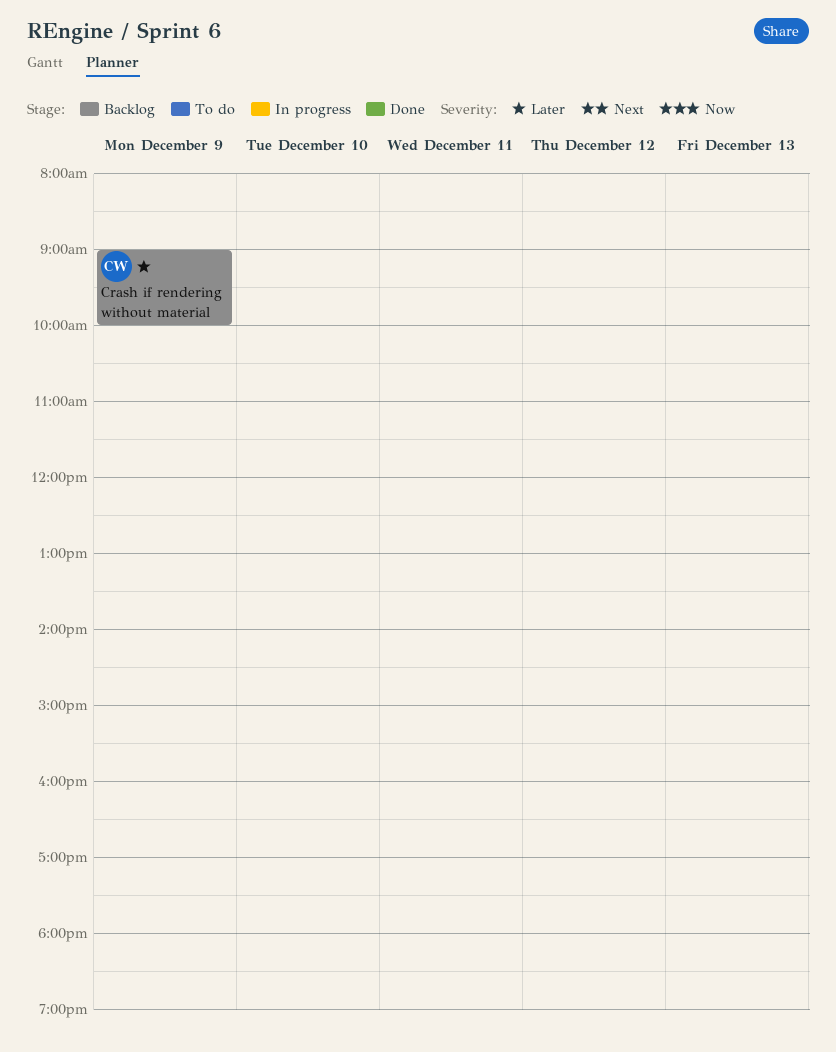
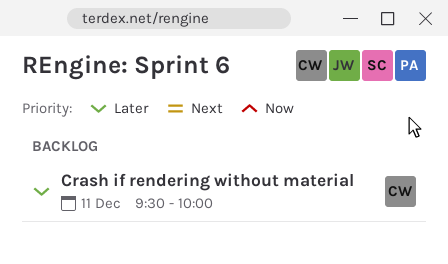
Crash if rendering without material, day: Dec 9 -> Dec 11
Crash if rendering without material, begins: 09:00 -> 09:30

